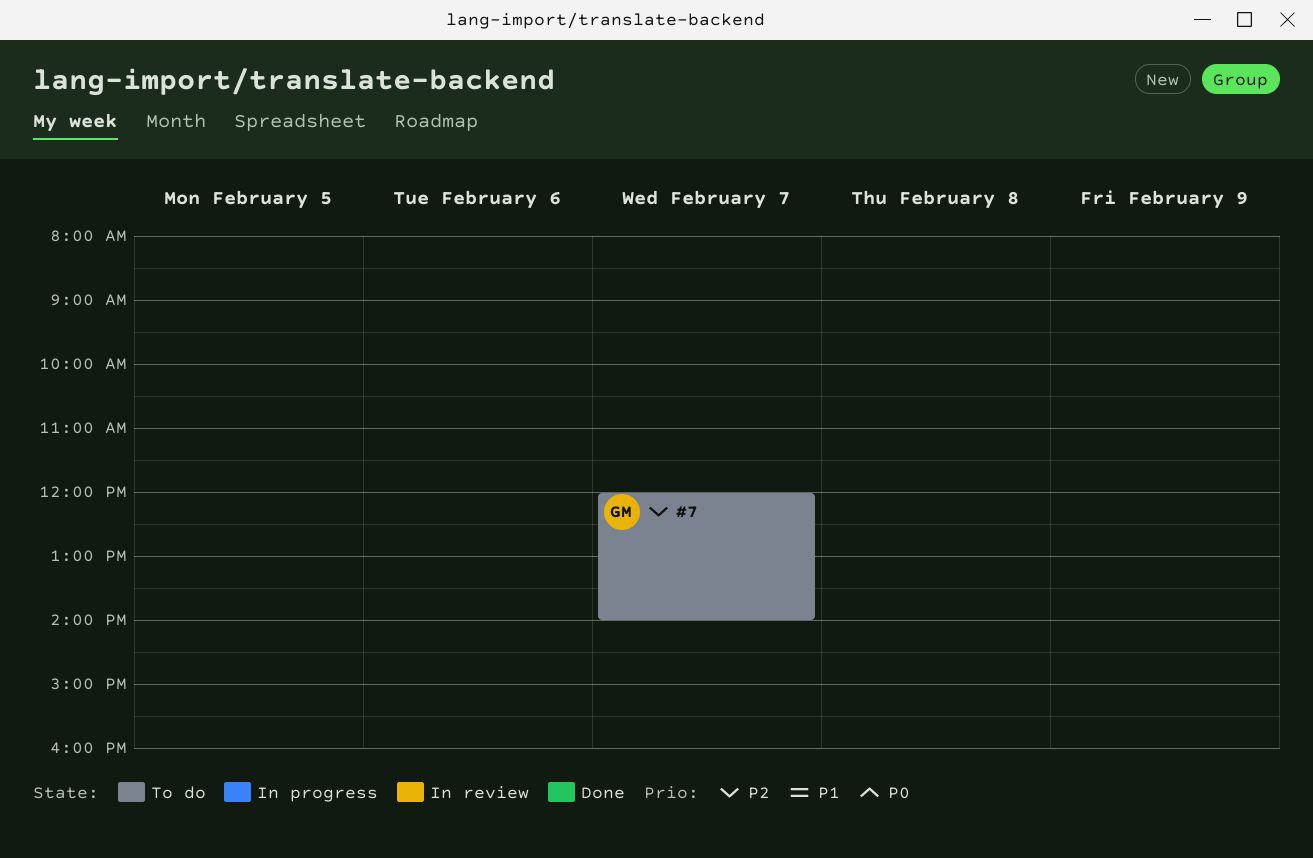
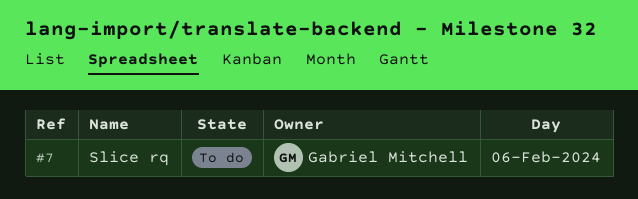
#7, day: Feb 7 -> Feb 6

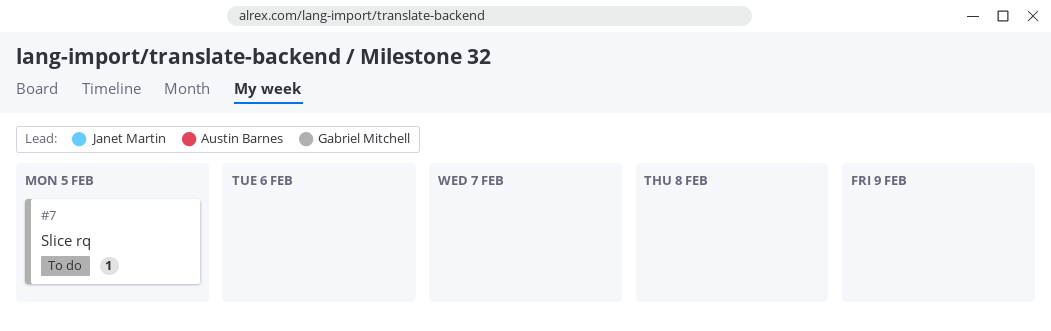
#7, day: Feb 6 -> Feb 5

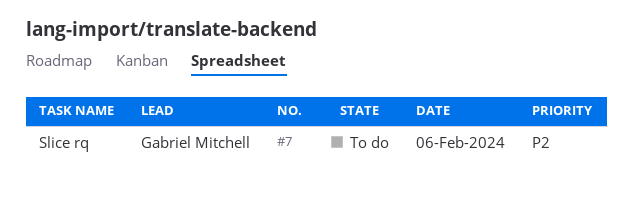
#7, day: Feb 5 -> Feb 6

